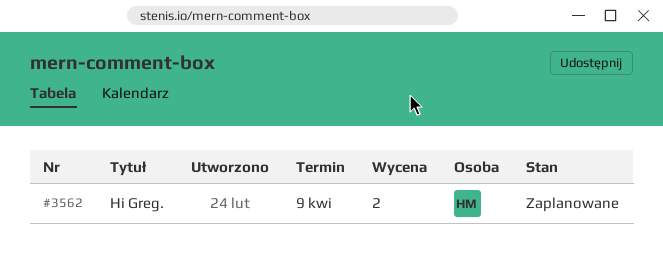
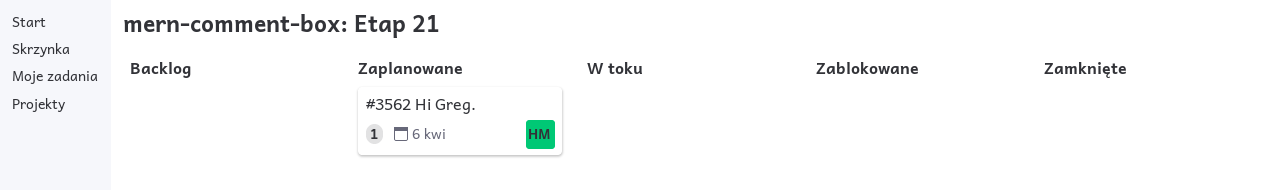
#3562, estimate: 2 -> 1
#3562, due: Apr 9 -> Apr 6

